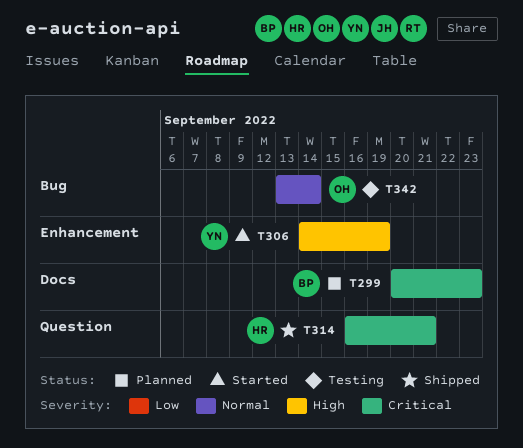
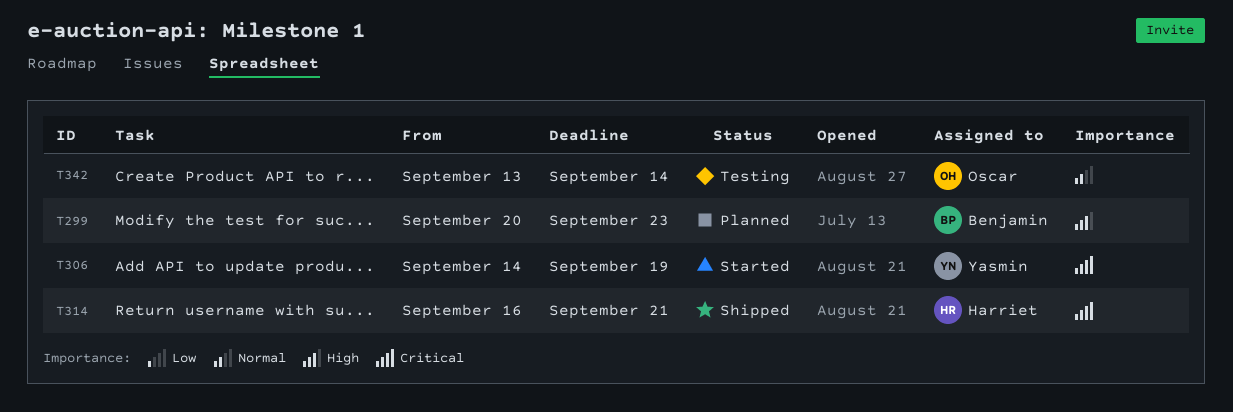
T299, priority: Critical -> High
T306, priority: High -> Critical

